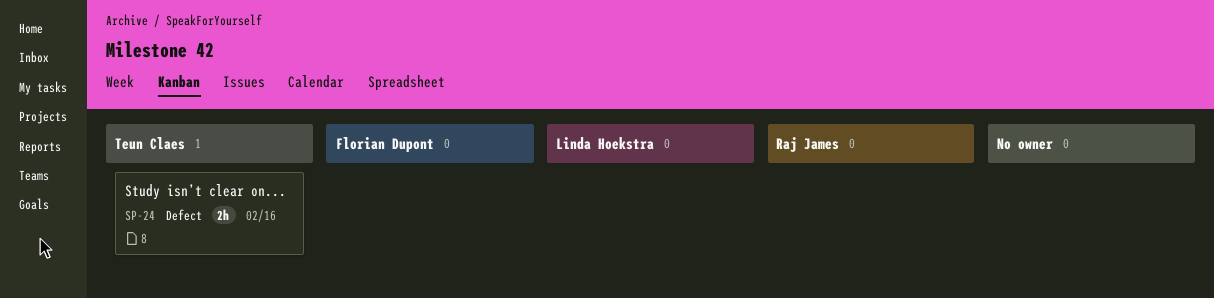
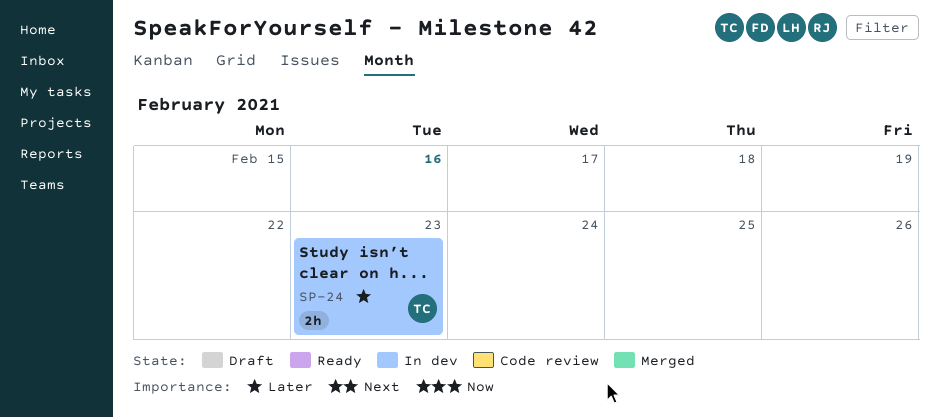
SP-24, due: Feb 16 -> Feb 23

